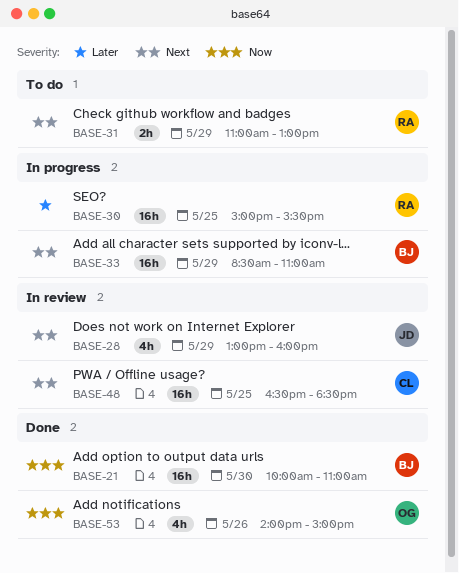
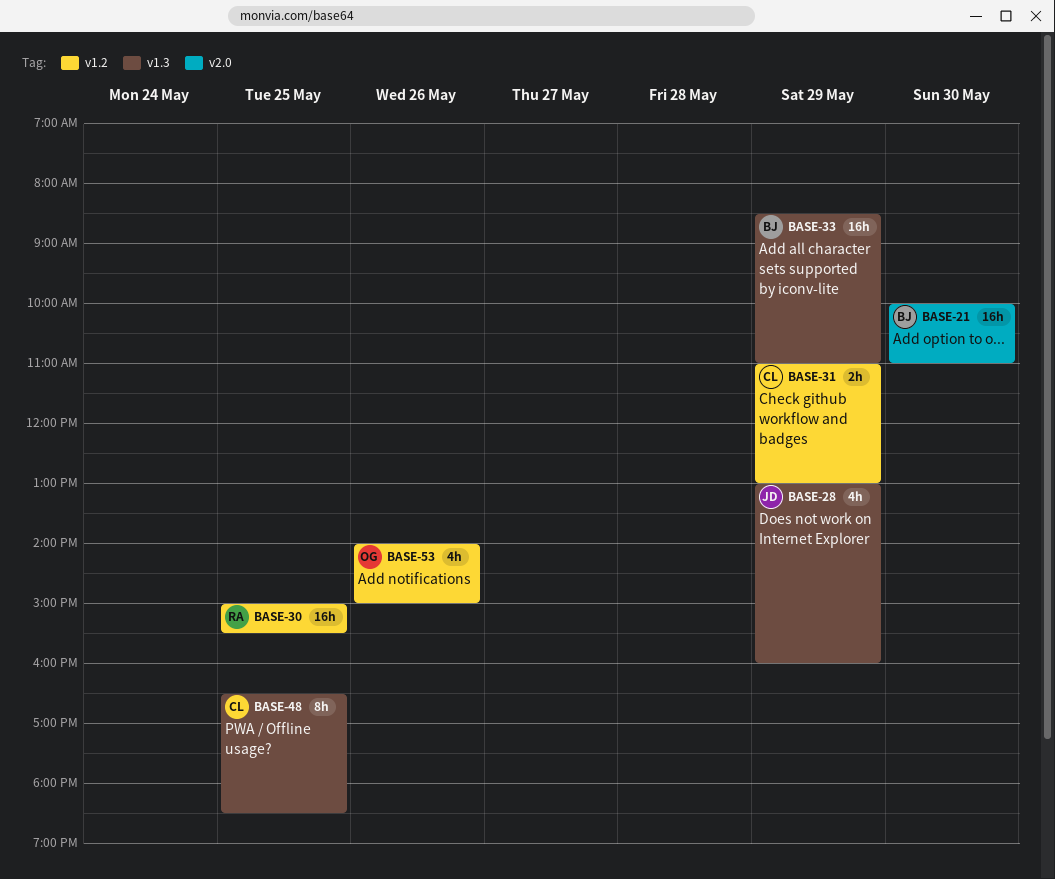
BASE-31, owner: RA -> CL
BASE-48, estimate: 16h -> 8h

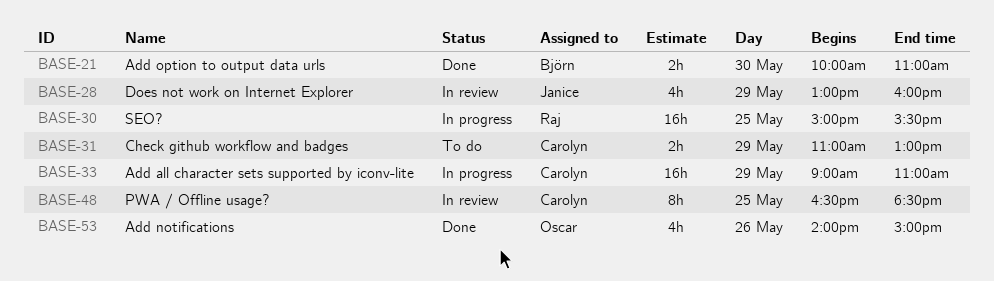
BASE-21, estimate: 16h -> 2h
BASE-33, owner: Björn -> Carolyn
BASE-33, begins: 08:30 -> 09:00

